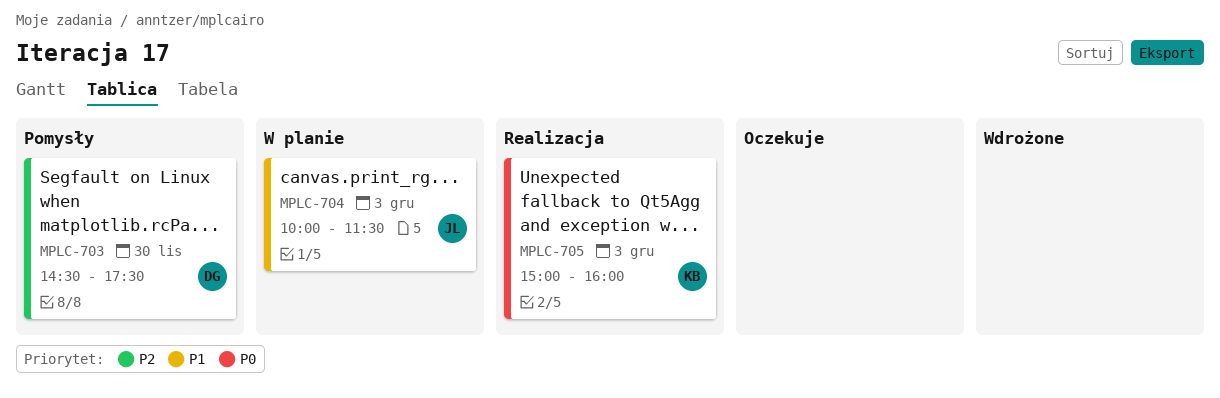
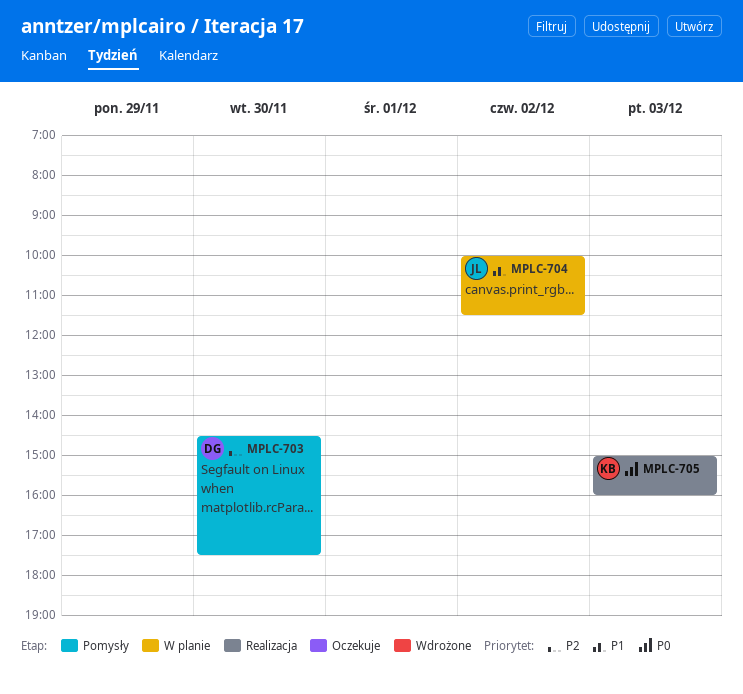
MPLC-704, day: Dec 3 -> Dec 2

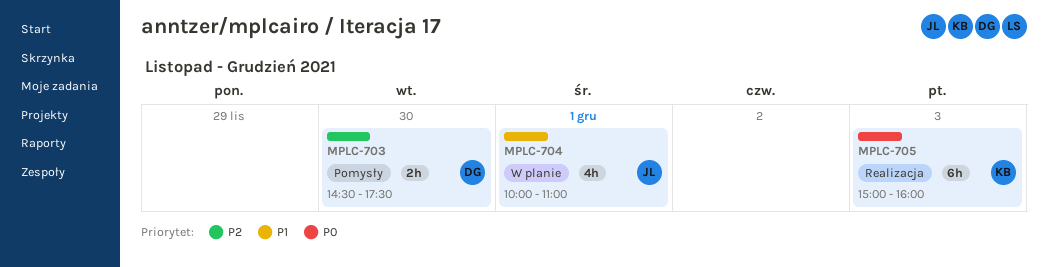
MPLC-704, day: Dec 2 -> Dec 1
MPLC-704, ends: 11:30 -> 11:00

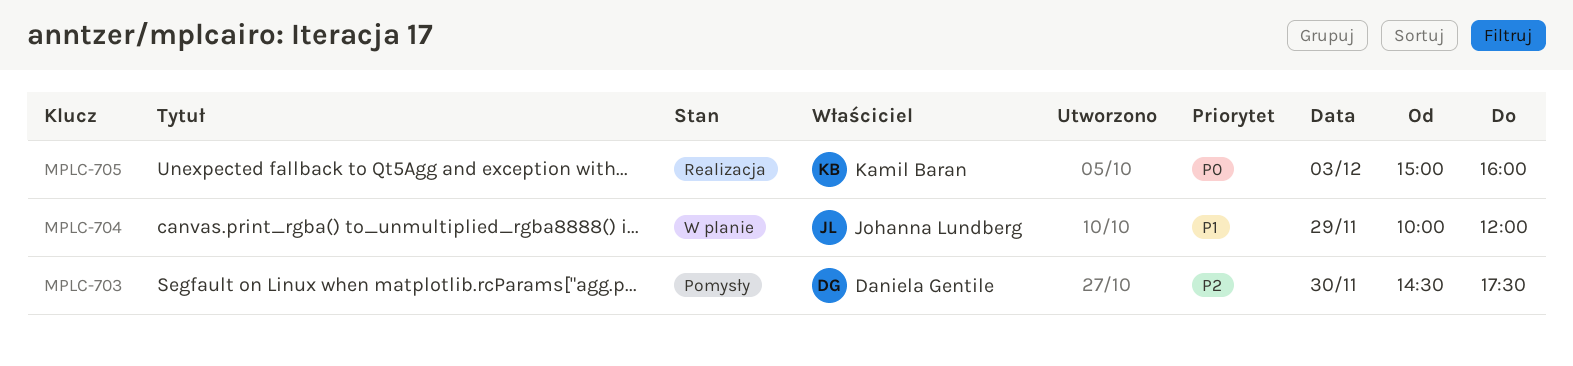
MPLC-704, day: Dec 1 -> Nov 29
MPLC-704, ends: 11:00 -> 12:00

